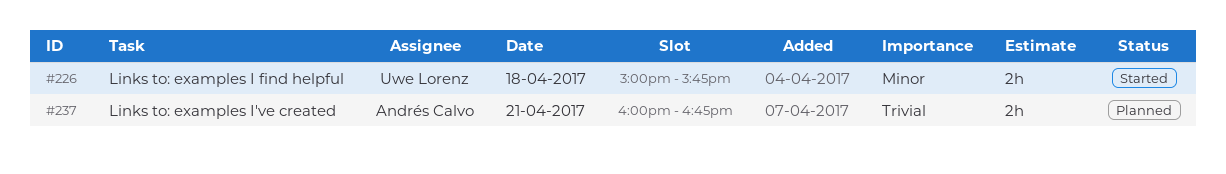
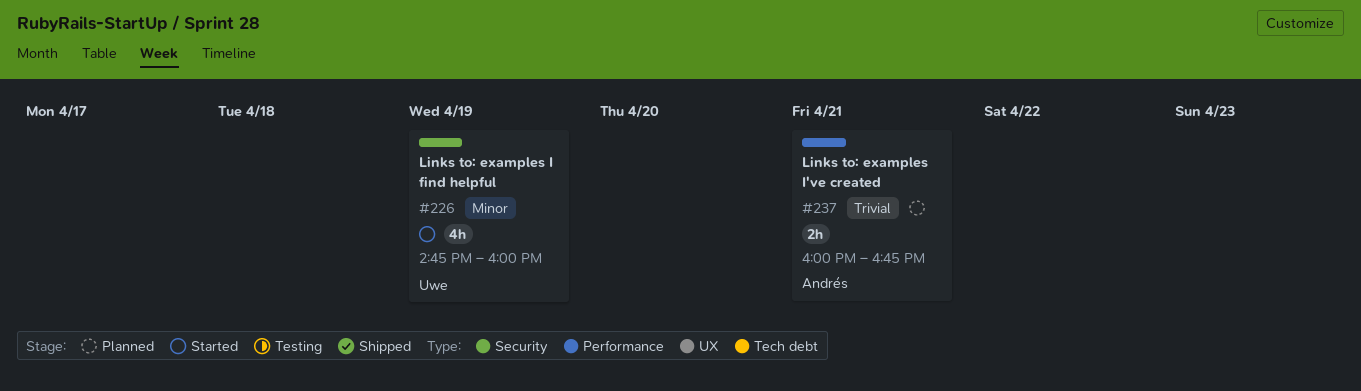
#226, estimate: 2h -> 4h
#226, day: Apr 18 -> Apr 19
#226, begins: 15:00 -> 14:45
#226, ends: 15:45 -> 16:00

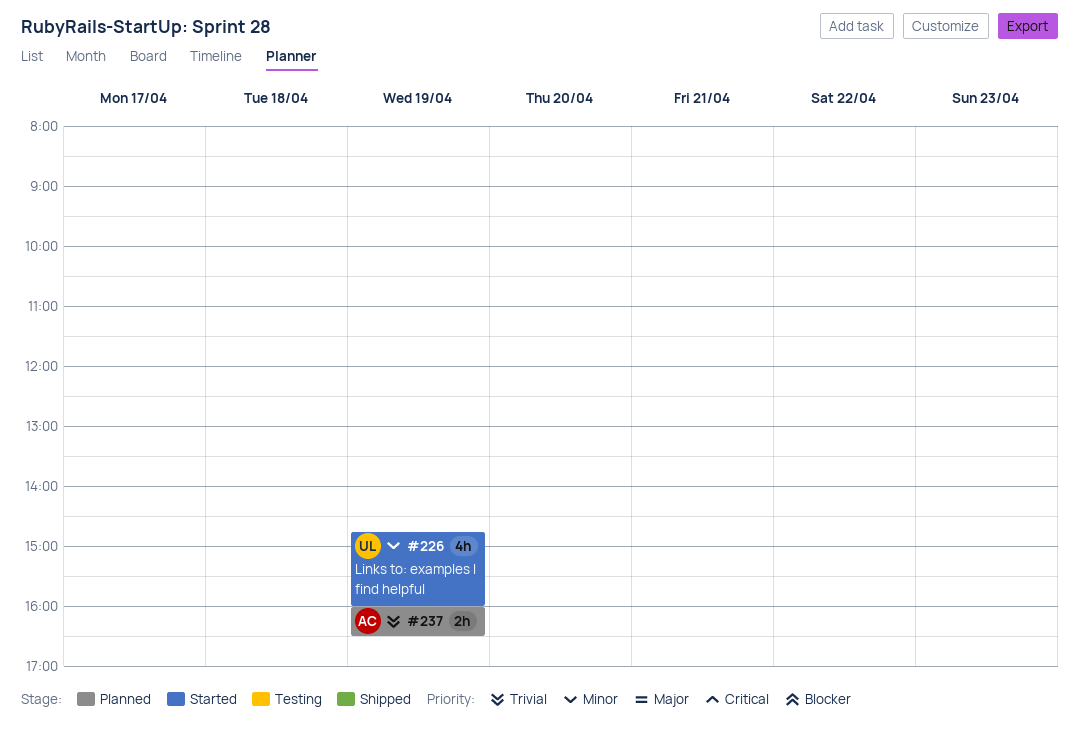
#237, day: Apr 21 -> Apr 19
#237, ends: 16:45 -> 16:30

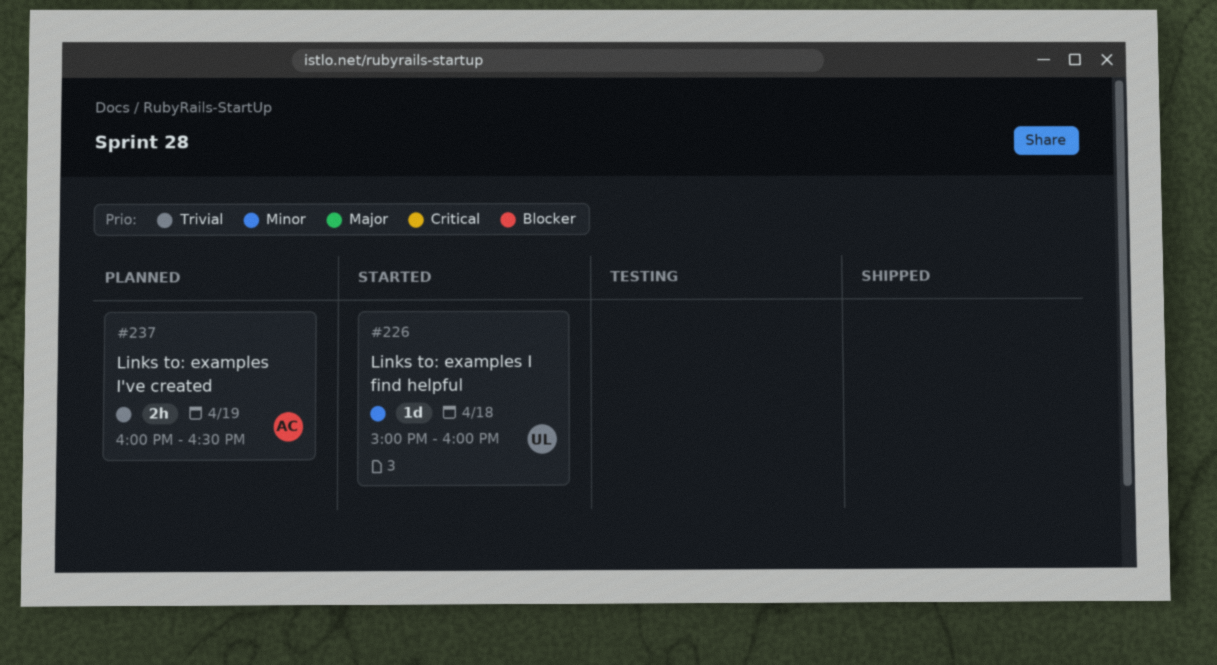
#226, estimate: 4h -> 1d
#226, day: Apr 19 -> Apr 18
#226, begins: 14:45 -> 15:00

